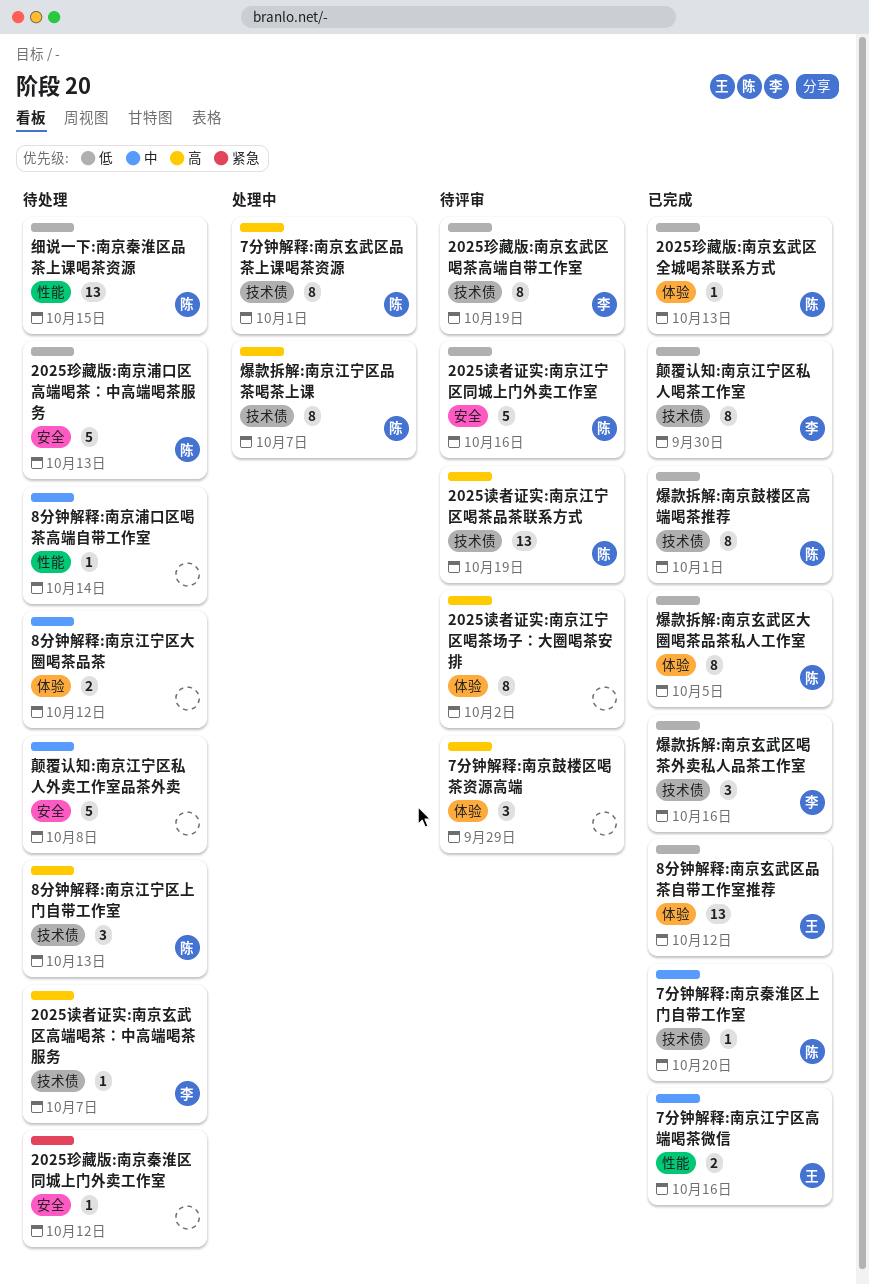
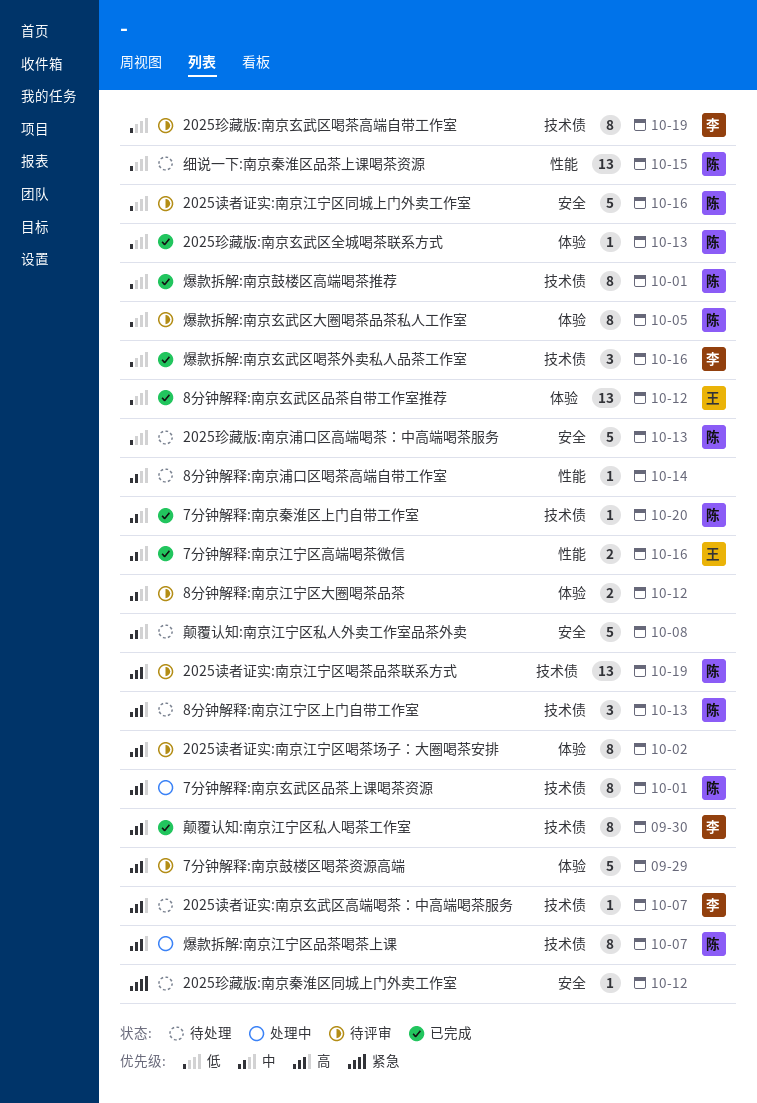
7分钟解释:南京鼓楼区喝茶资源高端, estimate: 3 -> 5
8分钟解释:南京江宁区大圈喝茶品茶, status: 待处理 -> 待评审
爆款拆解:南京玄武区大圈喝茶品茶私人工作室, status: 已完成 -> 待评审
颠覆认知:南京江宁区私人喝茶工作室, priority: 低 -> 高

